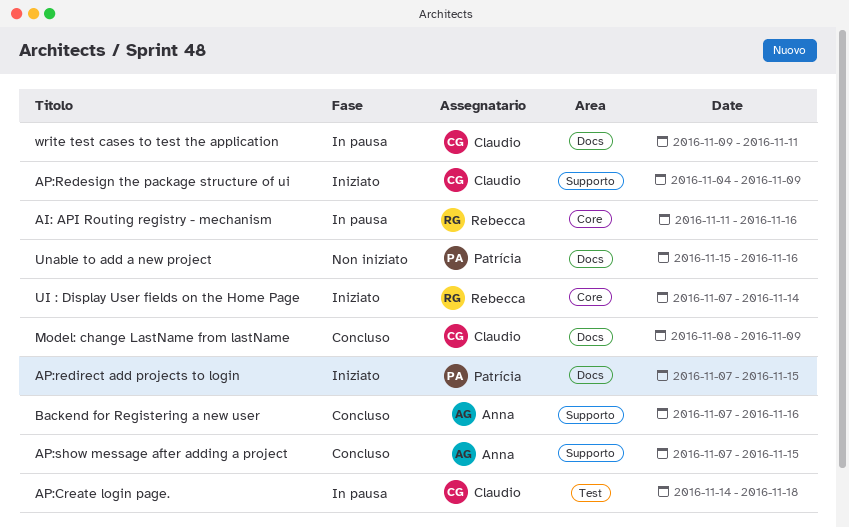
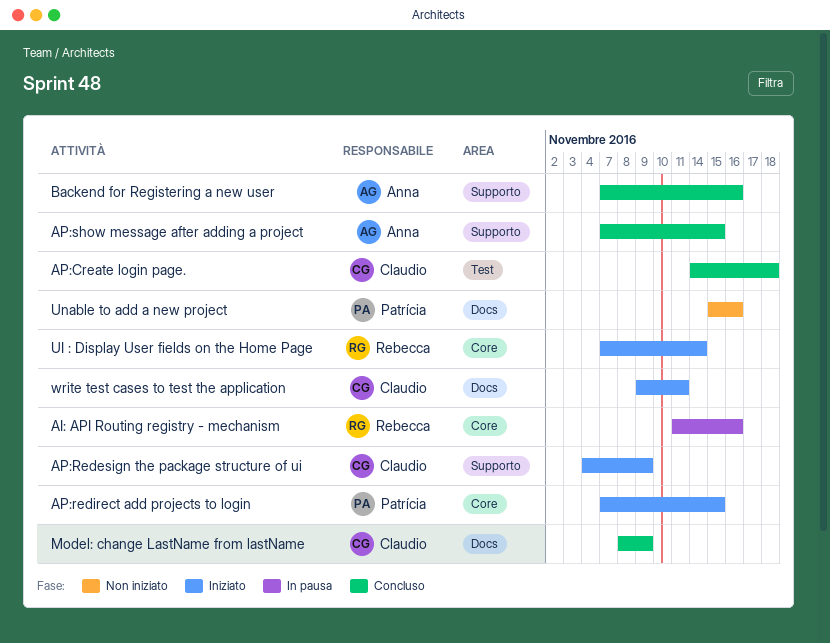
AP:Create login page., status: In pausa -> Concluso
AP:redirect add projects to login, label: Docs -> Core
write test cases to test the application, status: In pausa -> Iniziato

